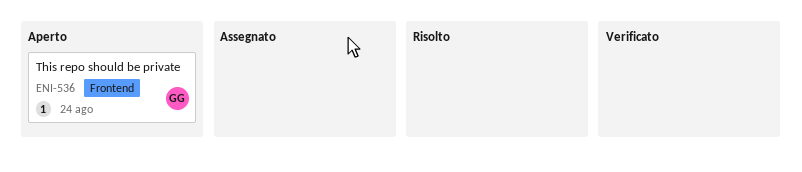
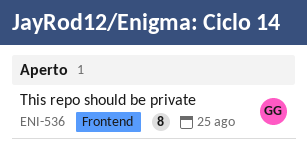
ENI-536, estimate: 1 -> 8
ENI-536, due: Aug 24 -> Aug 25

